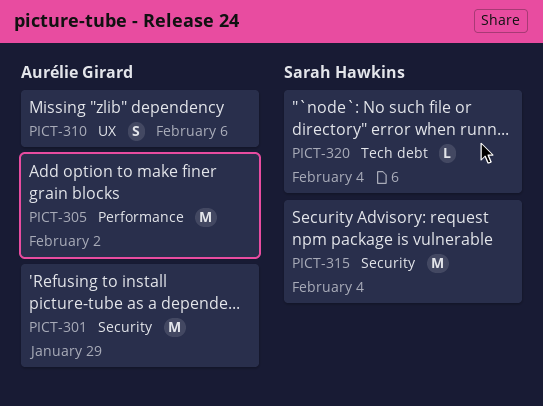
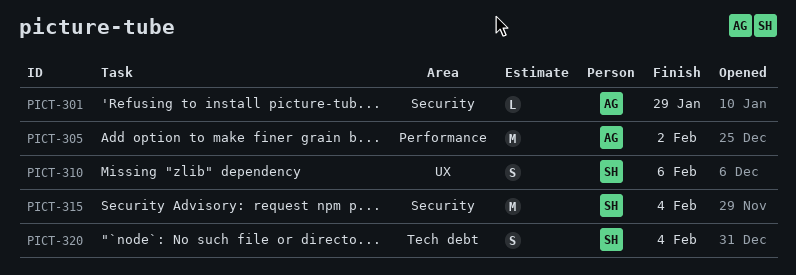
PICT-301, estimate: M -> L
PICT-310, owner: Aurélie Girard -> Sarah Hawkins
PICT-320, estimate: L -> S

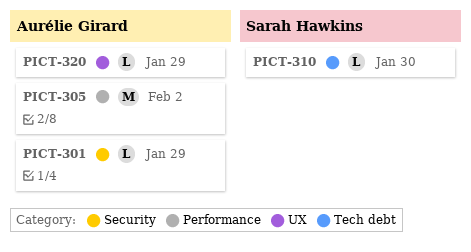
PICT-310, label: UX -> Tech debt
PICT-310, estimate: S -> L
PICT-310, due: Feb 6 -> Jan 30
PICT-315: present -> none
PICT-320, owner: Sarah Hawkins -> Aurélie Girard
PICT-320, label: Tech debt -> UX
PICT-320, estimate: S -> L
PICT-320, due: Feb 4 -> Jan 29

